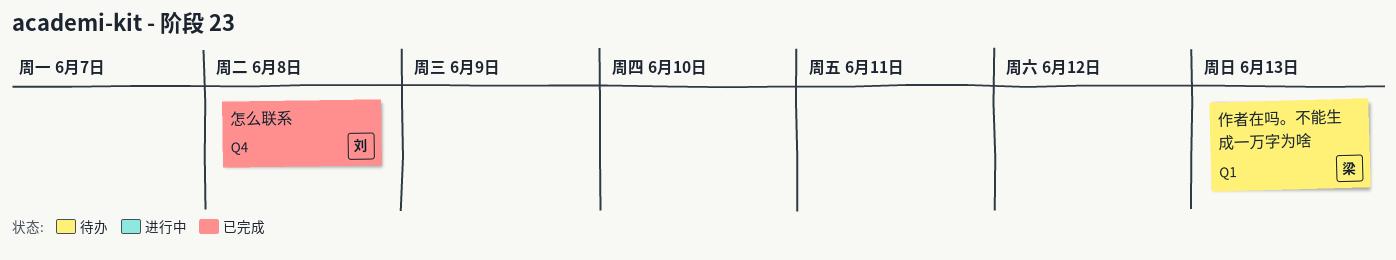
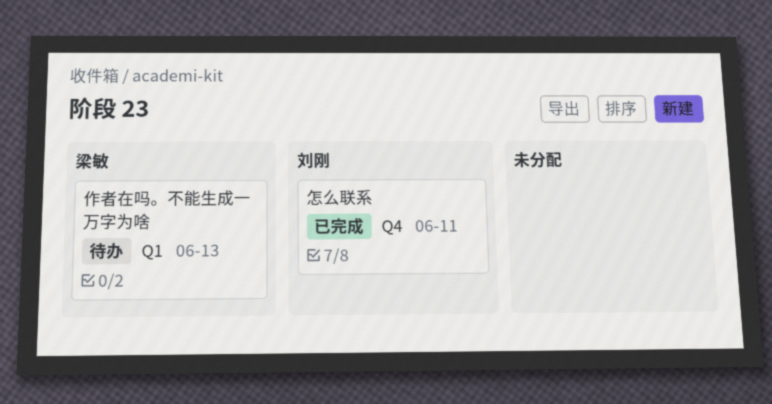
怎么联系, due: Jun 8 -> Jun 11

